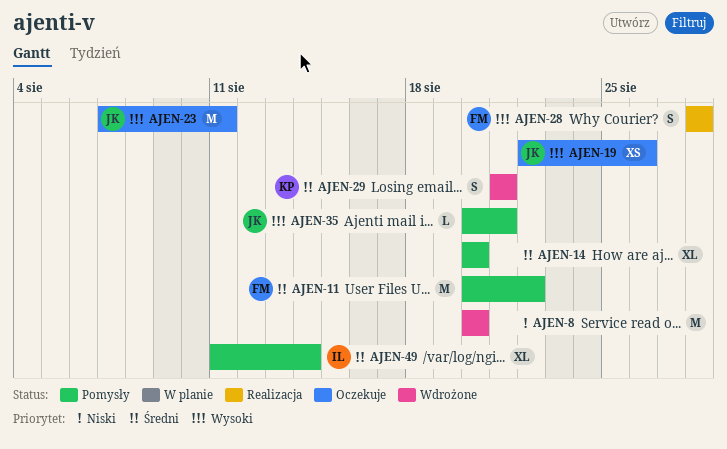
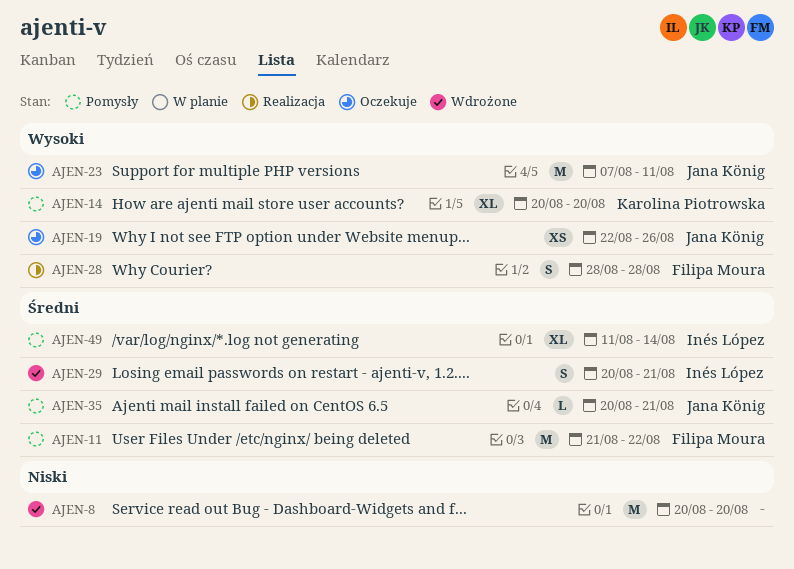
AJEN-11, start: Aug 20 -> Aug 21
AJEN-14, owner: none -> Karolina Piotrowska
AJEN-14, priority: Średni -> Wysoki
AJEN-29, owner: Karolina Piotrowska -> Inés López
AJEN-29, start: Aug 21 -> Aug 20
AJEN-35, priority: Wysoki -> Średni

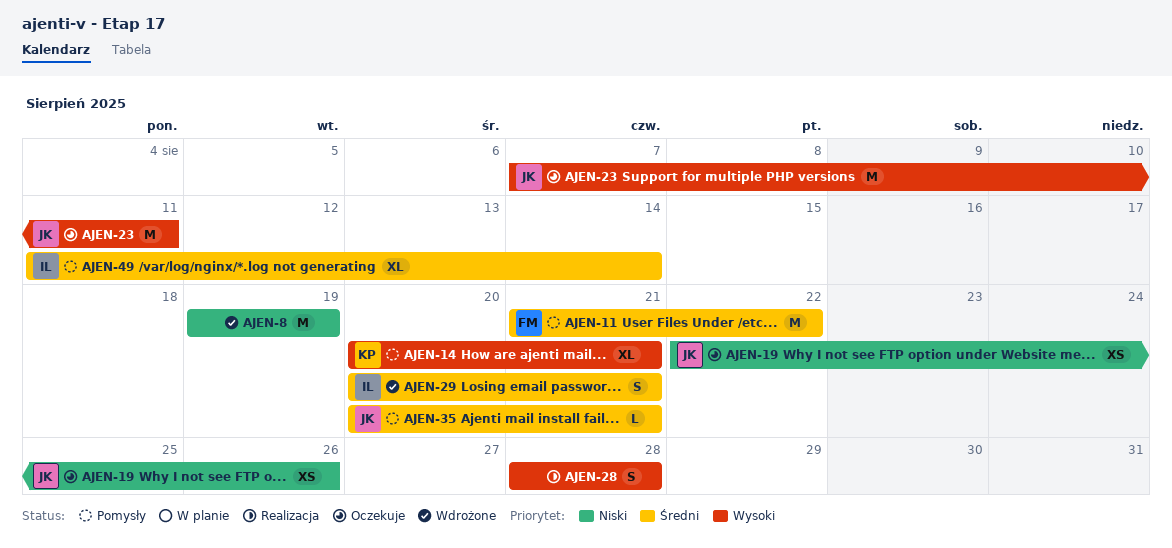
AJEN-8, start: Aug 20 -> Aug 19
AJEN-8, due: Aug 20 -> Aug 19
AJEN-14, due: Aug 20 -> Aug 21
AJEN-19, priority: Wysoki -> Niski
AJEN-28, owner: Filipa Moura -> none

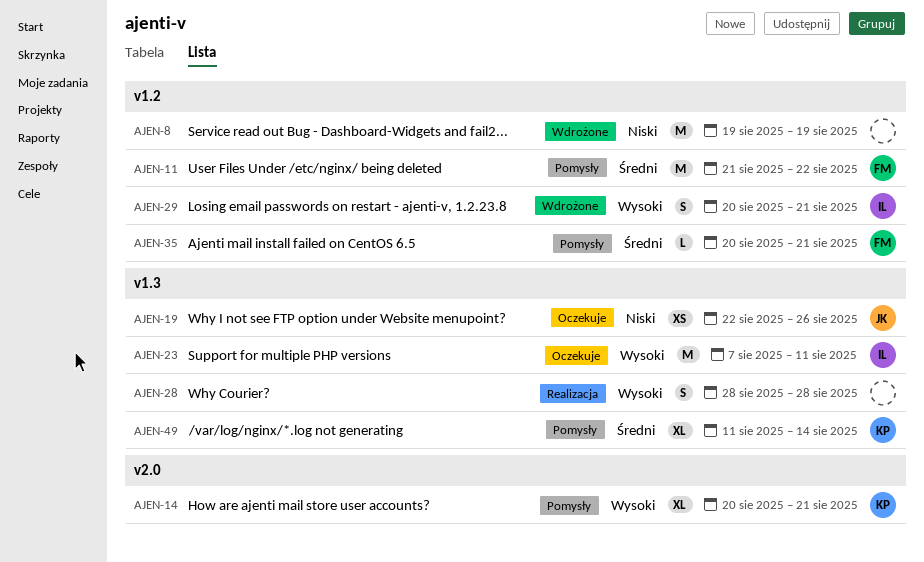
AJEN-23, owner: JK -> IL
AJEN-29, priority: Średni -> Wysoki
AJEN-35, owner: JK -> FM
AJEN-49, owner: IL -> KP

